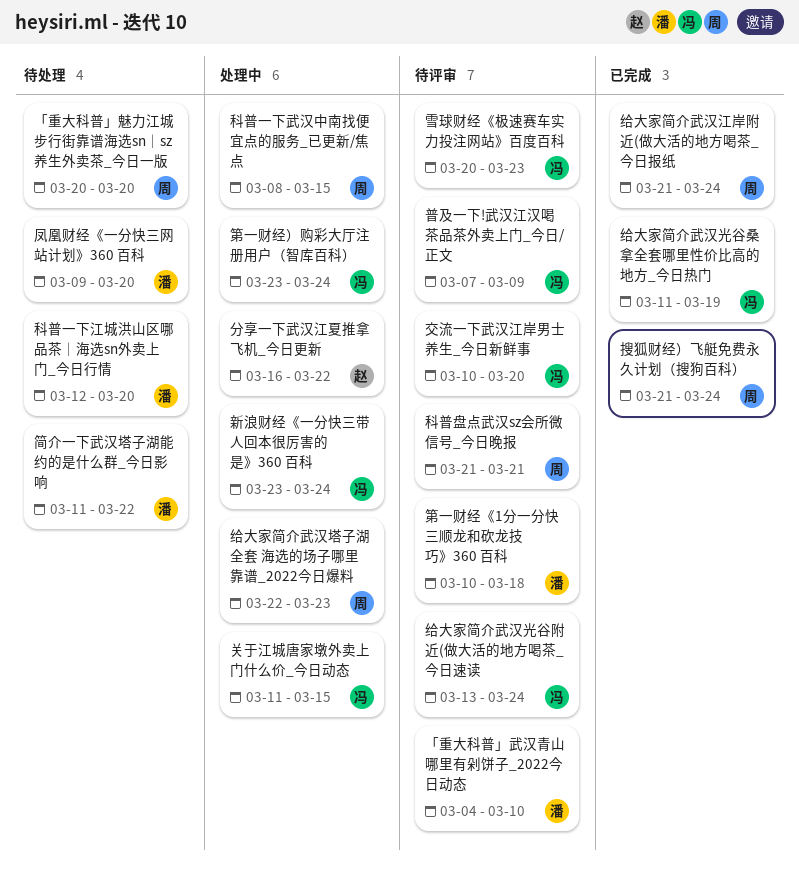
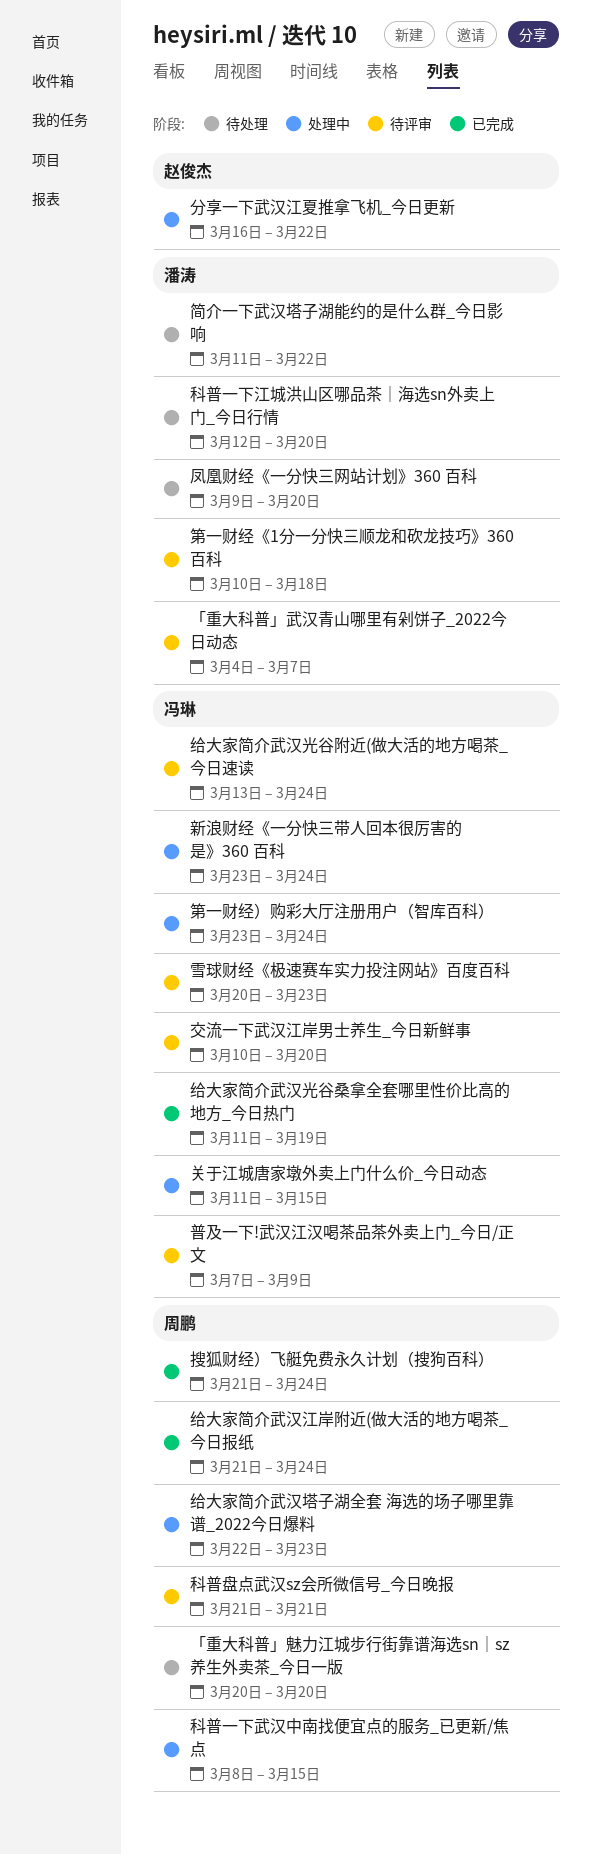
「重大科普」武汉青山哪里有剁饼子_2022今日动态, due: Mar 10 -> Mar 7

